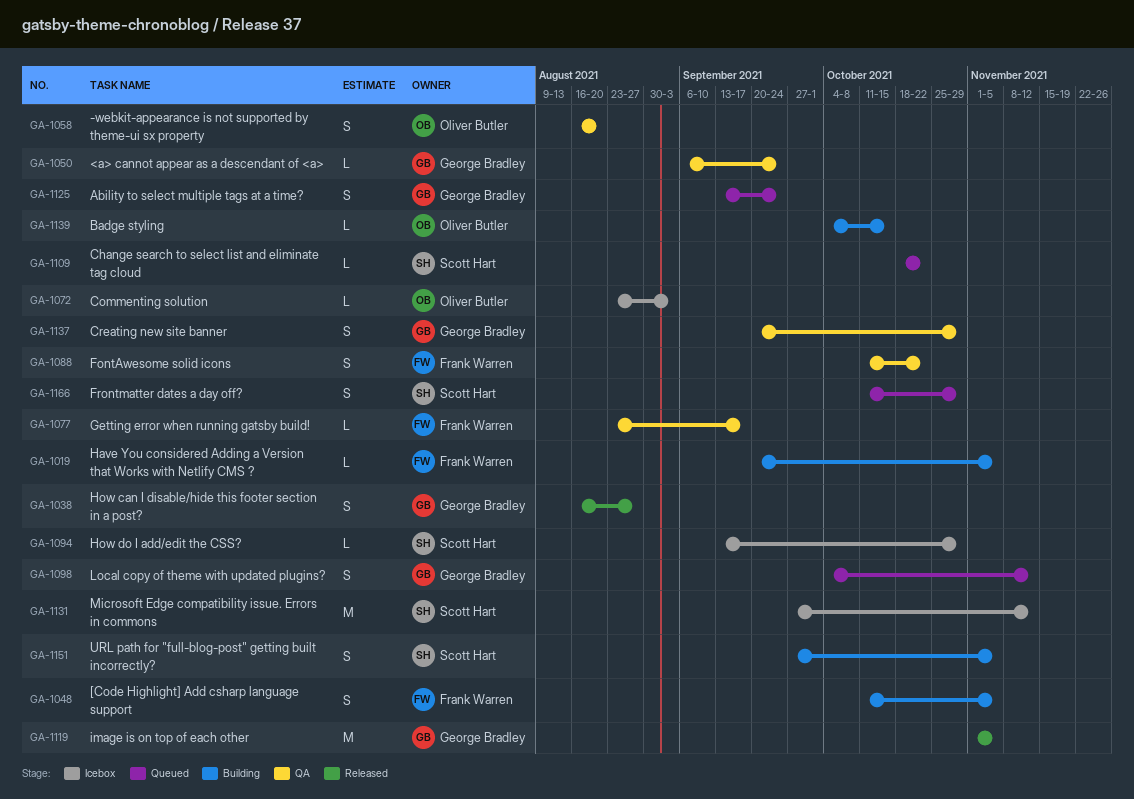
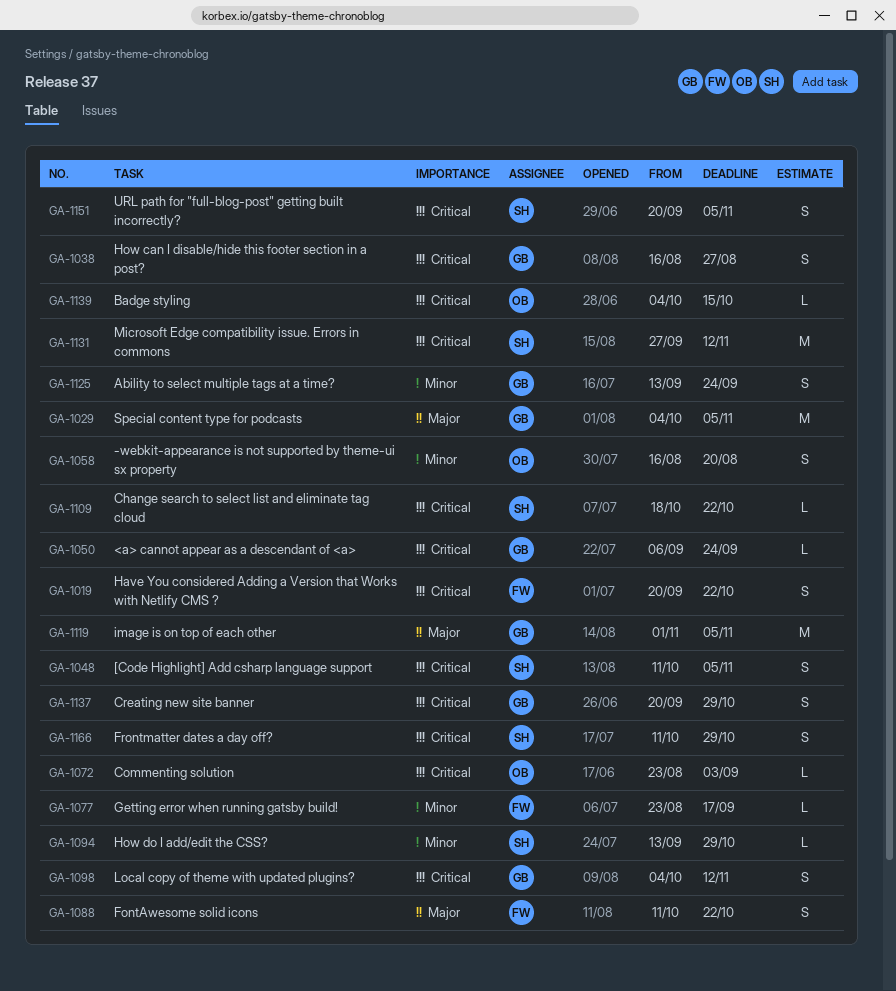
GA-1019, estimate: L -> S
GA-1019, due: Nov 5 -> Oct 22
GA-1029: none -> present
GA-1048, owner: Frank Warren -> Scott Hart
GA-1151, start: Sep 27 -> Sep 20

